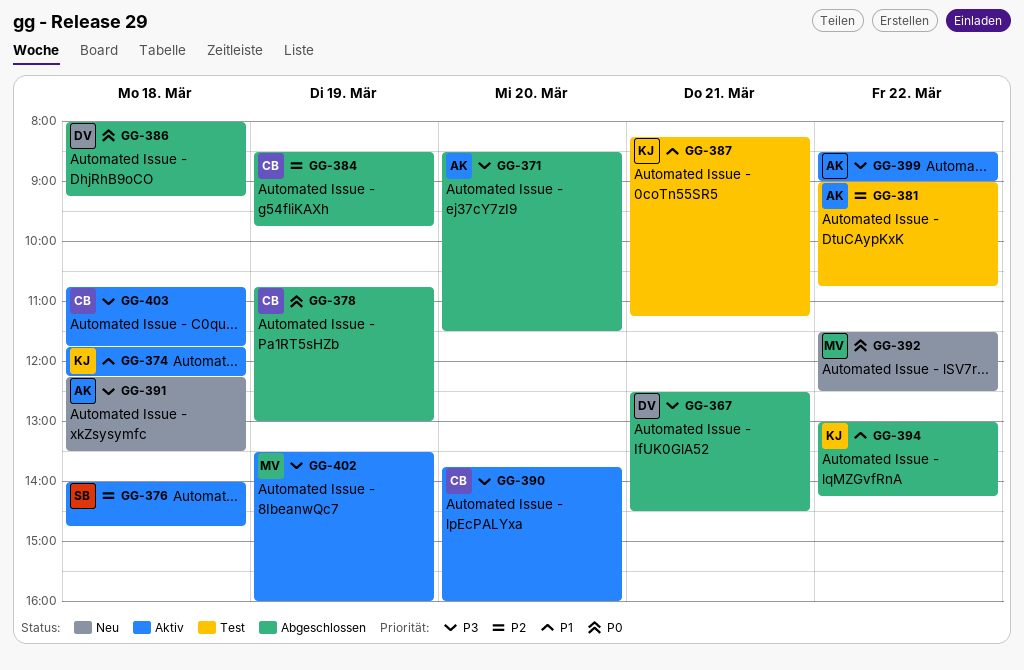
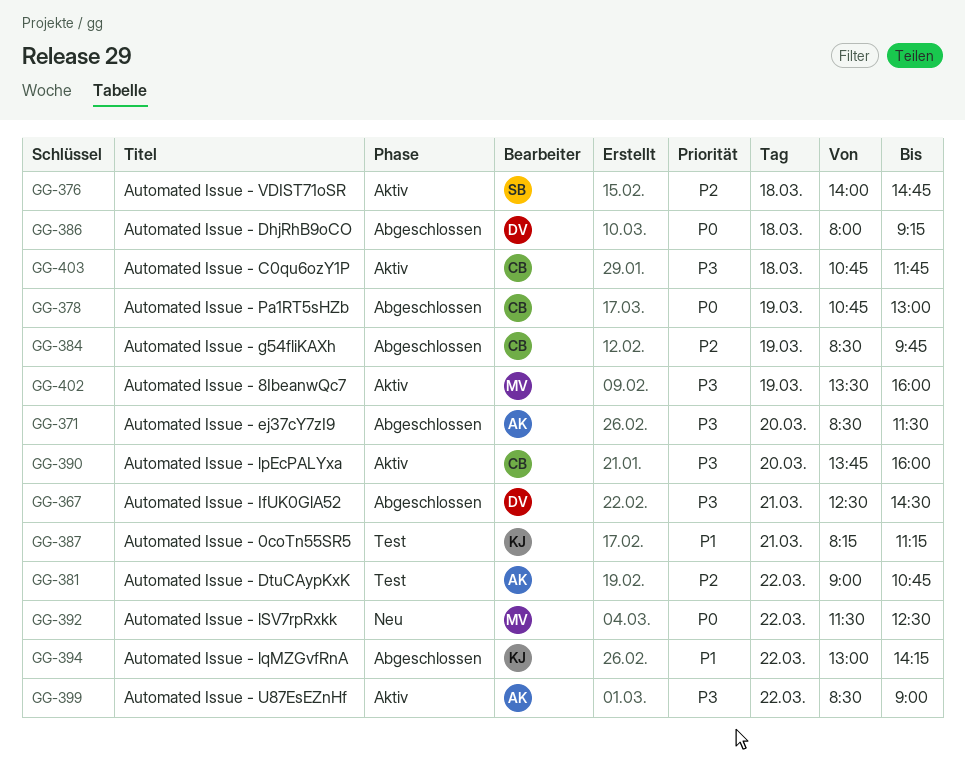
GG-374: present -> none
GG-391: present -> none

